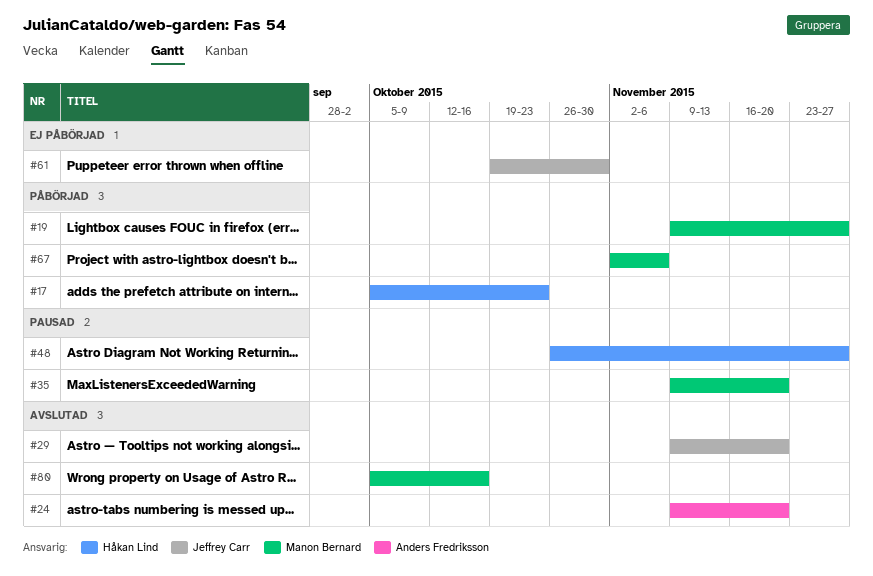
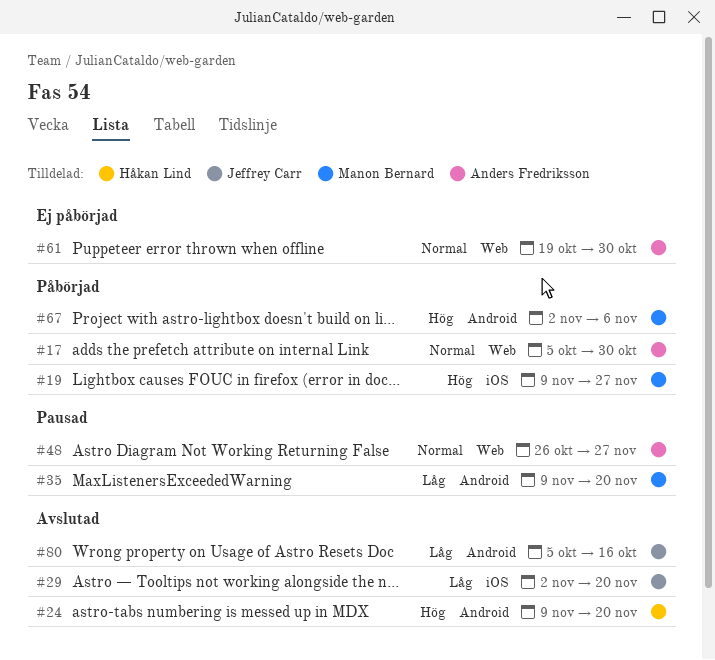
#17, owner: Håkan Lind -> Anders Fredriksson
#17, due: Oct 23 -> Oct 30
#24, owner: Anders Fredriksson -> Håkan Lind
#29, start: Nov 9 -> Nov 2
#48, owner: Håkan Lind -> Anders Fredriksson
#61, owner: Jeffrey Carr -> Anders Fredriksson
#80, owner: Manon Bernard -> Jeffrey Carr

